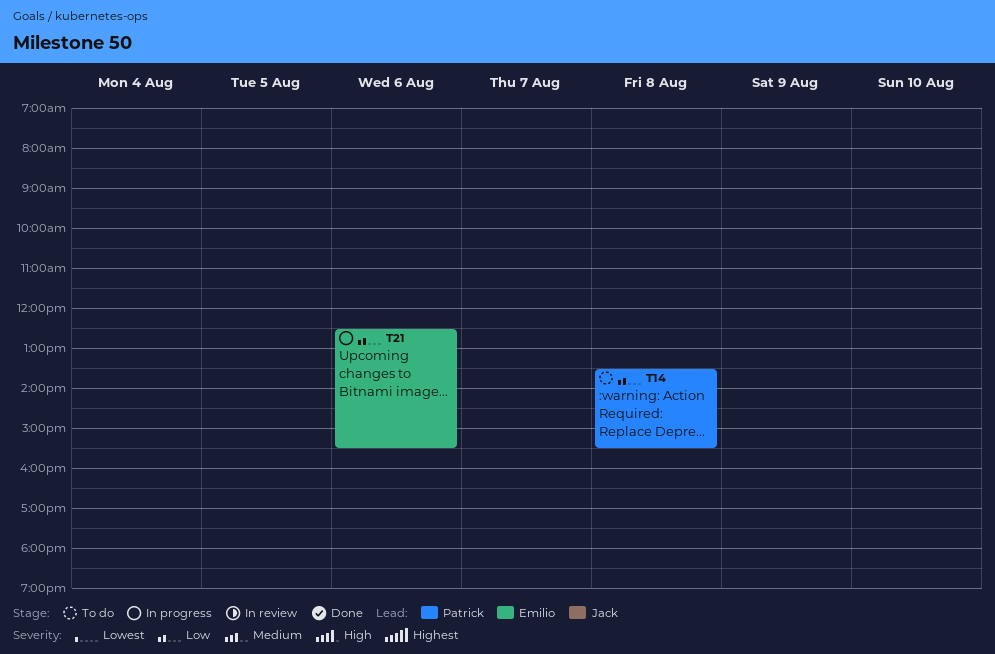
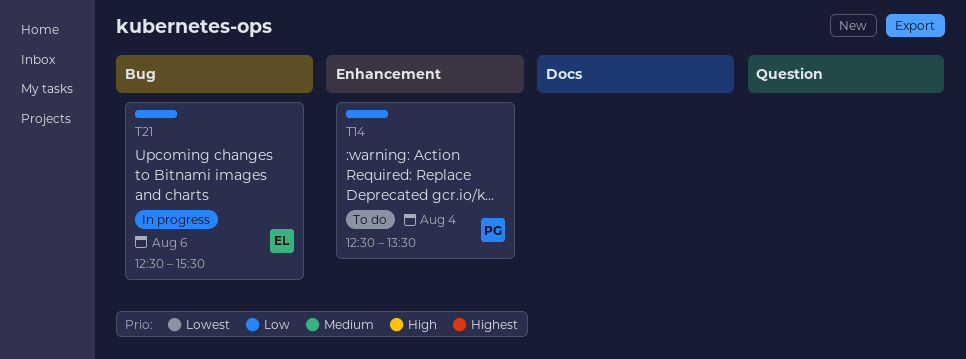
T14, day: Aug 8 -> Aug 4
T14, begins: 13:30 -> 12:30
T14, ends: 15:30 -> 13:30

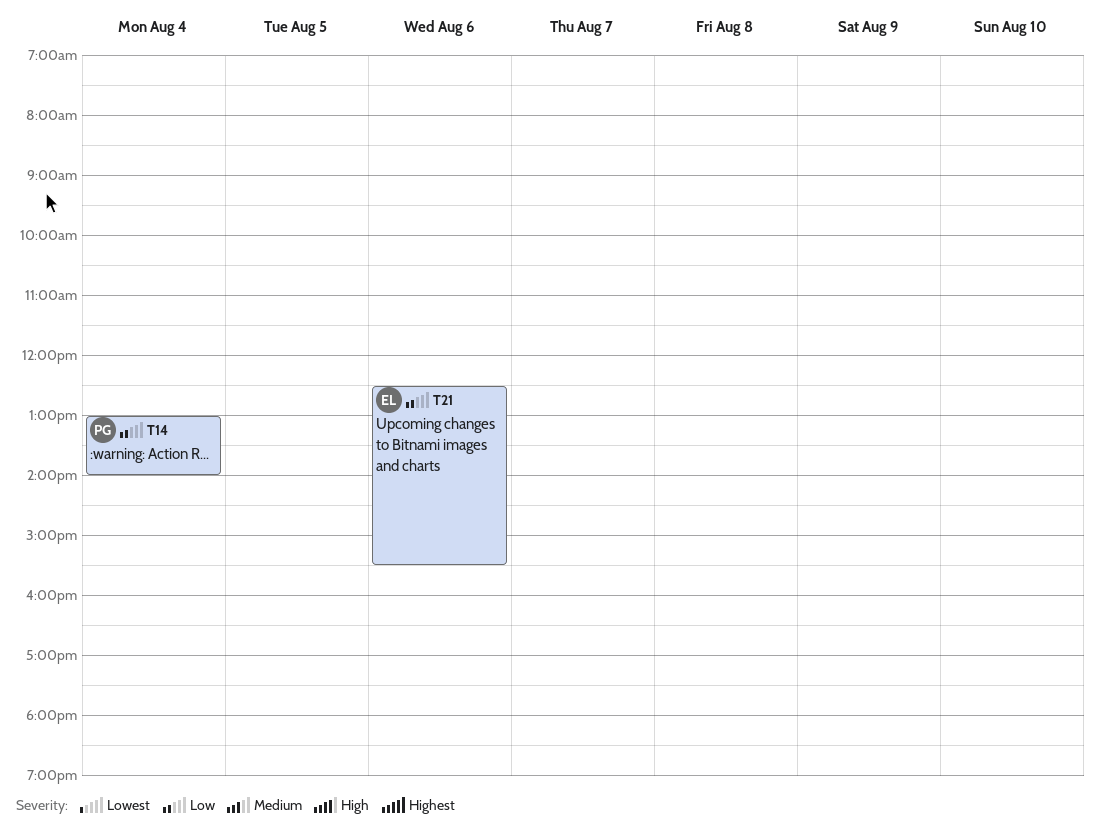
T14, begins: 12:30 -> 13:00
T14, ends: 13:30 -> 14:00

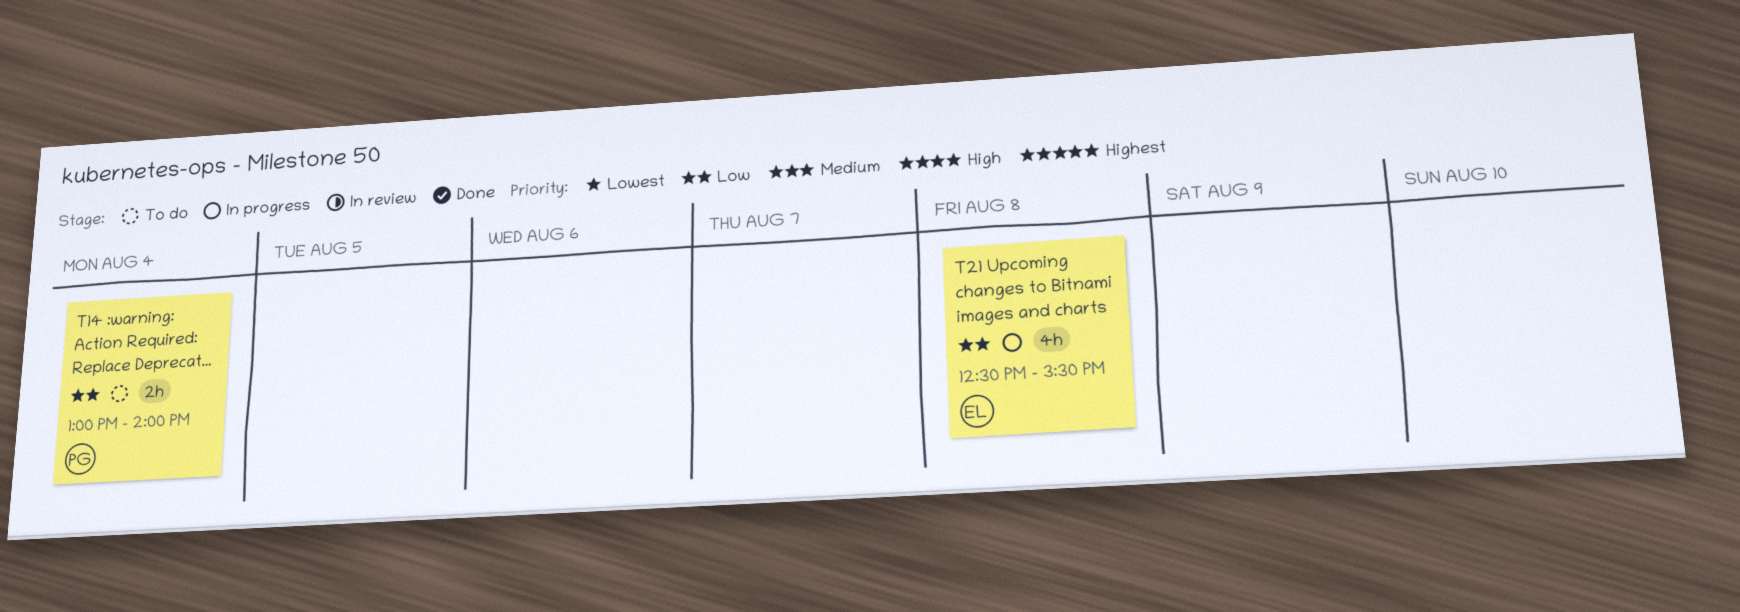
T21, day: Aug 6 -> Aug 8

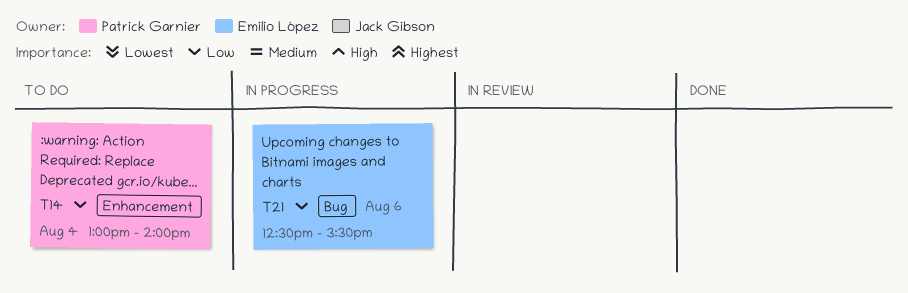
T21, day: Aug 8 -> Aug 6

